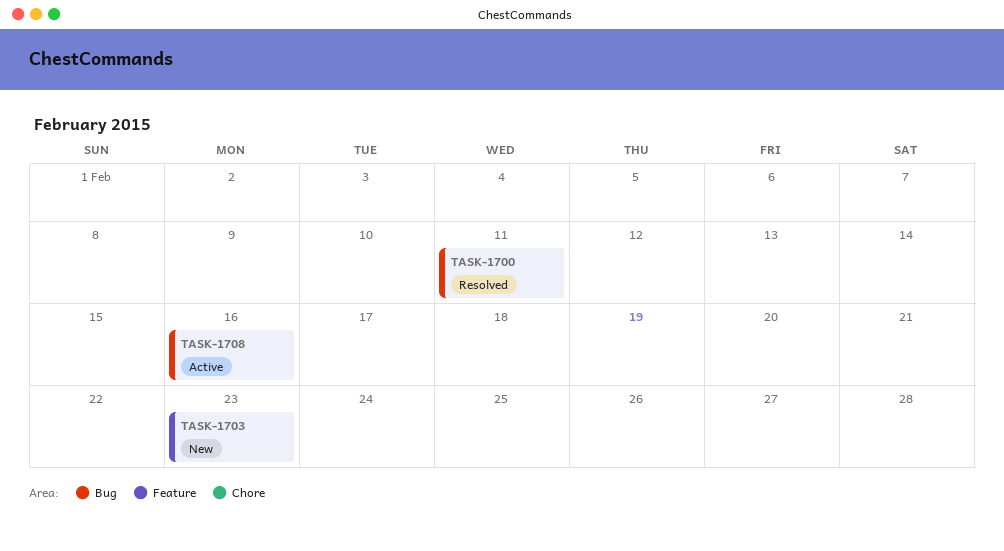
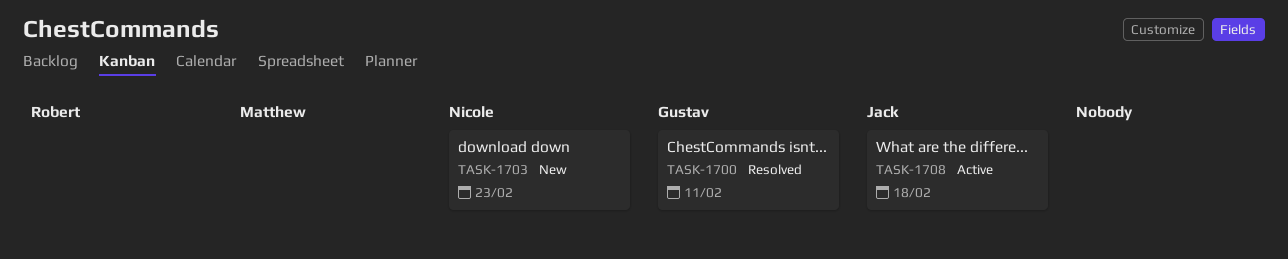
TASK-1708, due: Feb 16 -> Feb 18

